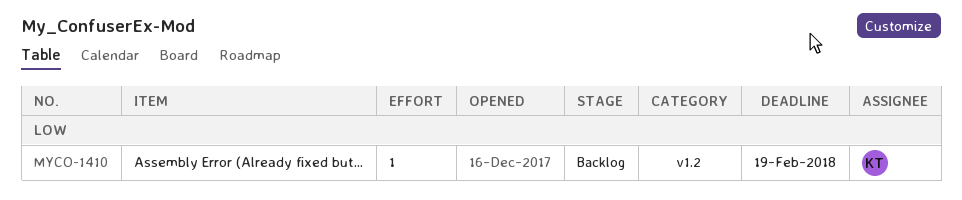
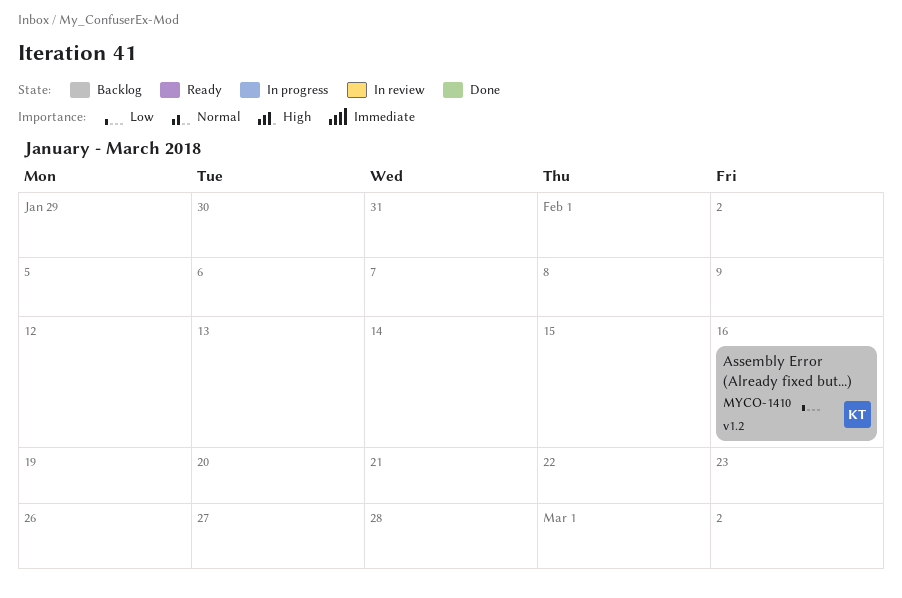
MYCO-1410, due: Feb 19 -> Feb 16

